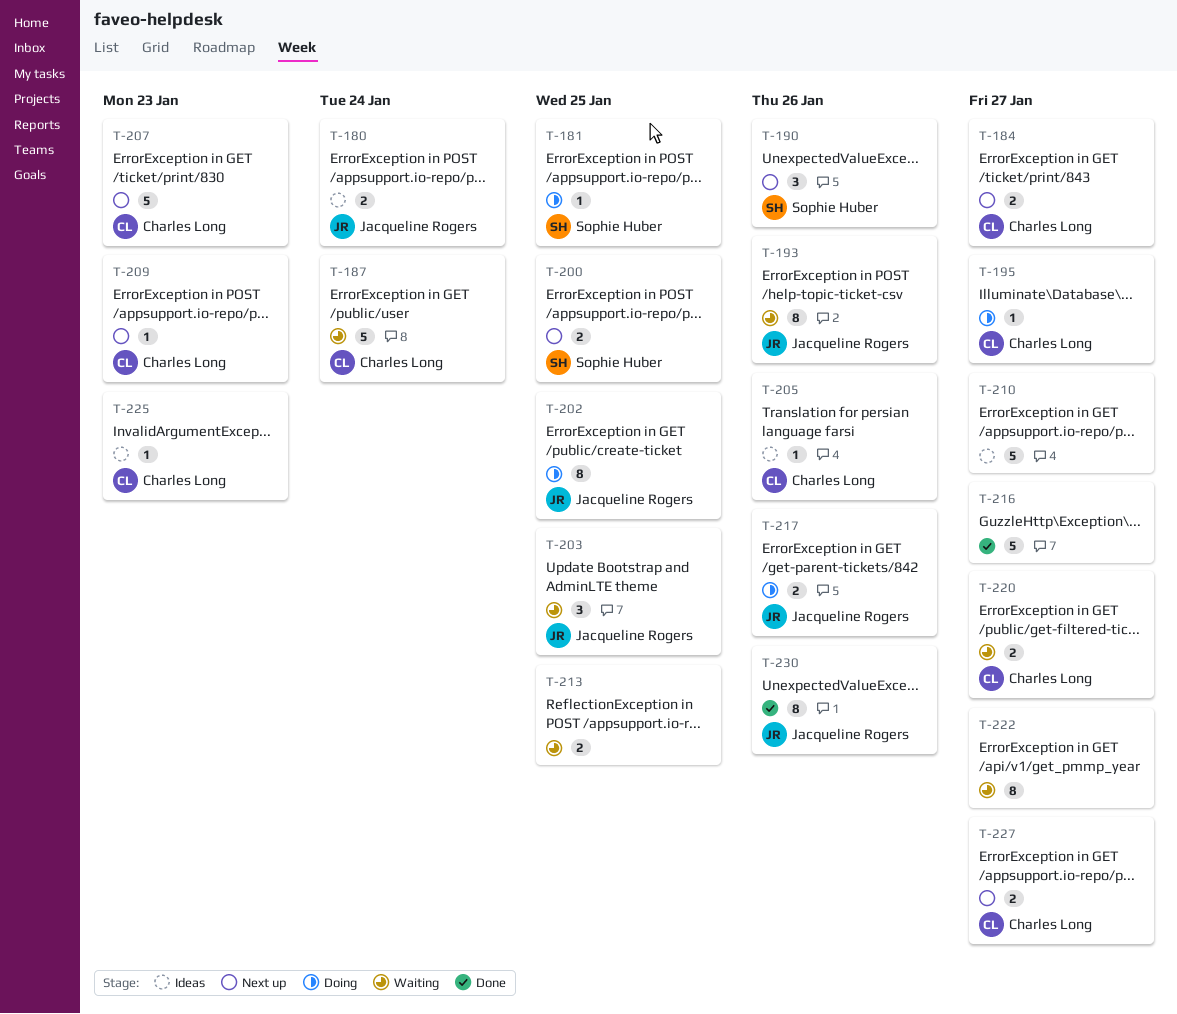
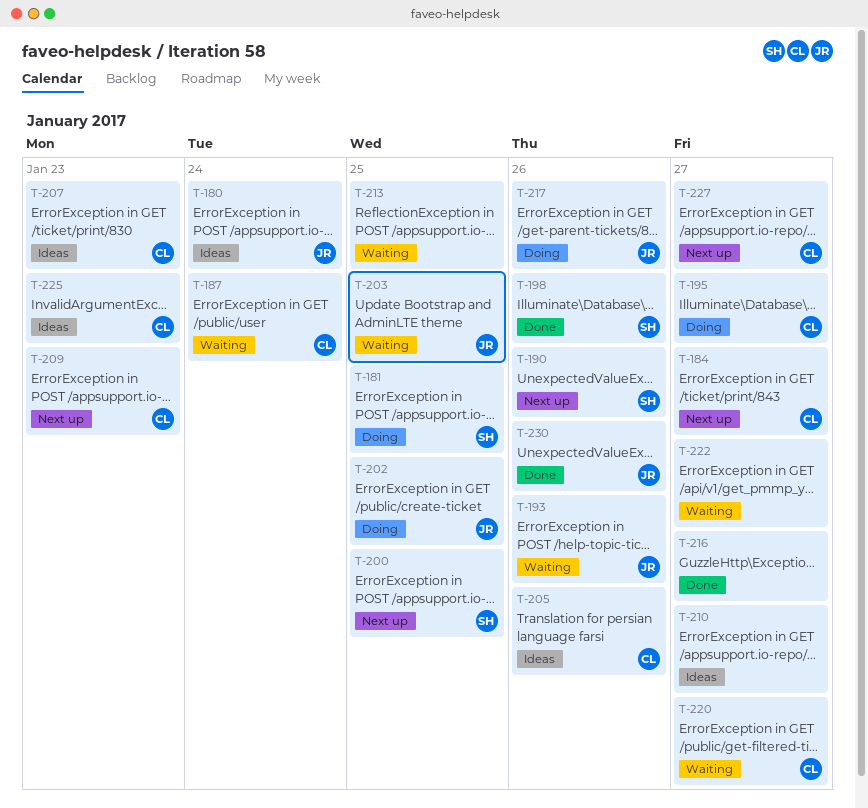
T-198: none -> present
T-207, status: Next up -> Ideas

